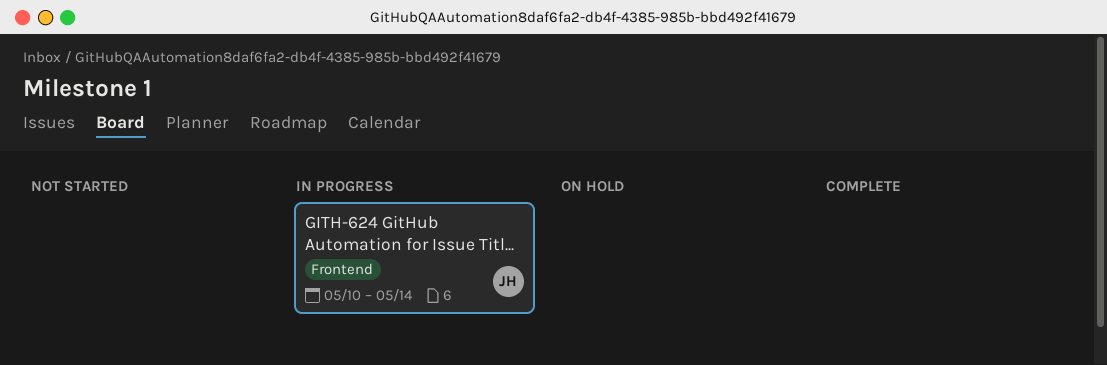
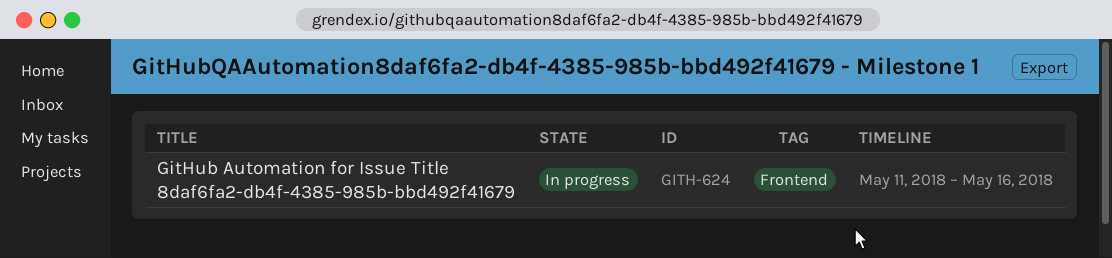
GITH-624, start: May 10 -> May 11
GITH-624, due: May 14 -> May 16

